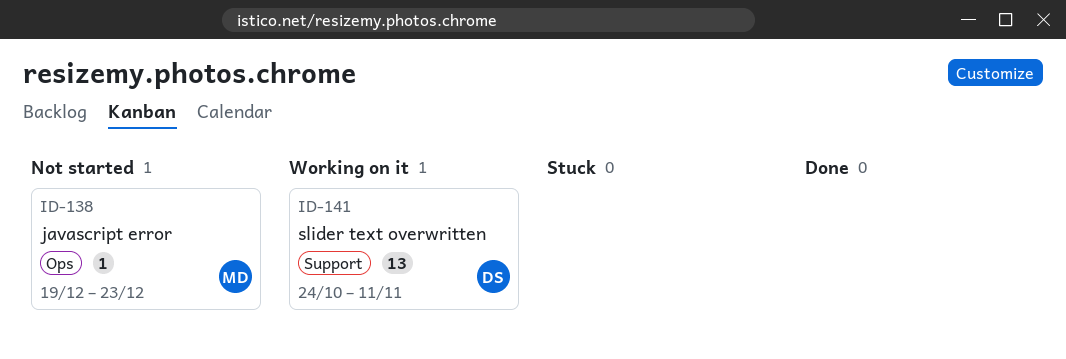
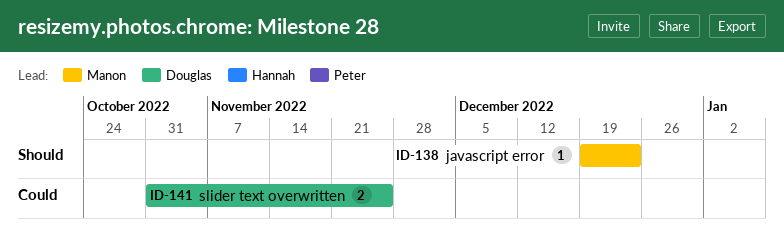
ID-141, estimate: 13 -> 2
ID-141, start: Oct 24 -> Oct 31
ID-141, due: Nov 11 -> Nov 25

